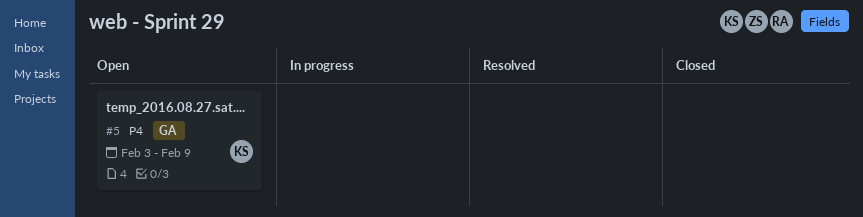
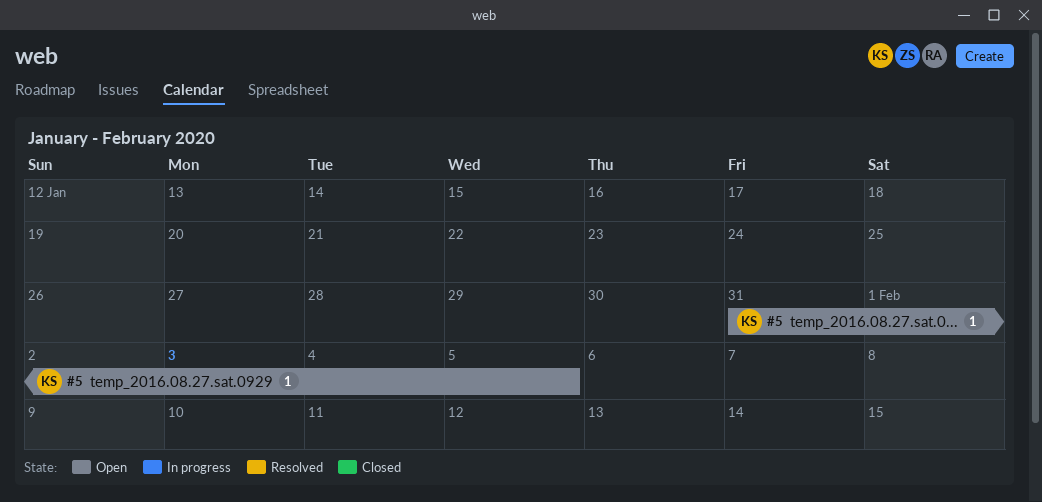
#5, start: Feb 3 -> Jan 31
#5, due: Feb 9 -> Feb 5

